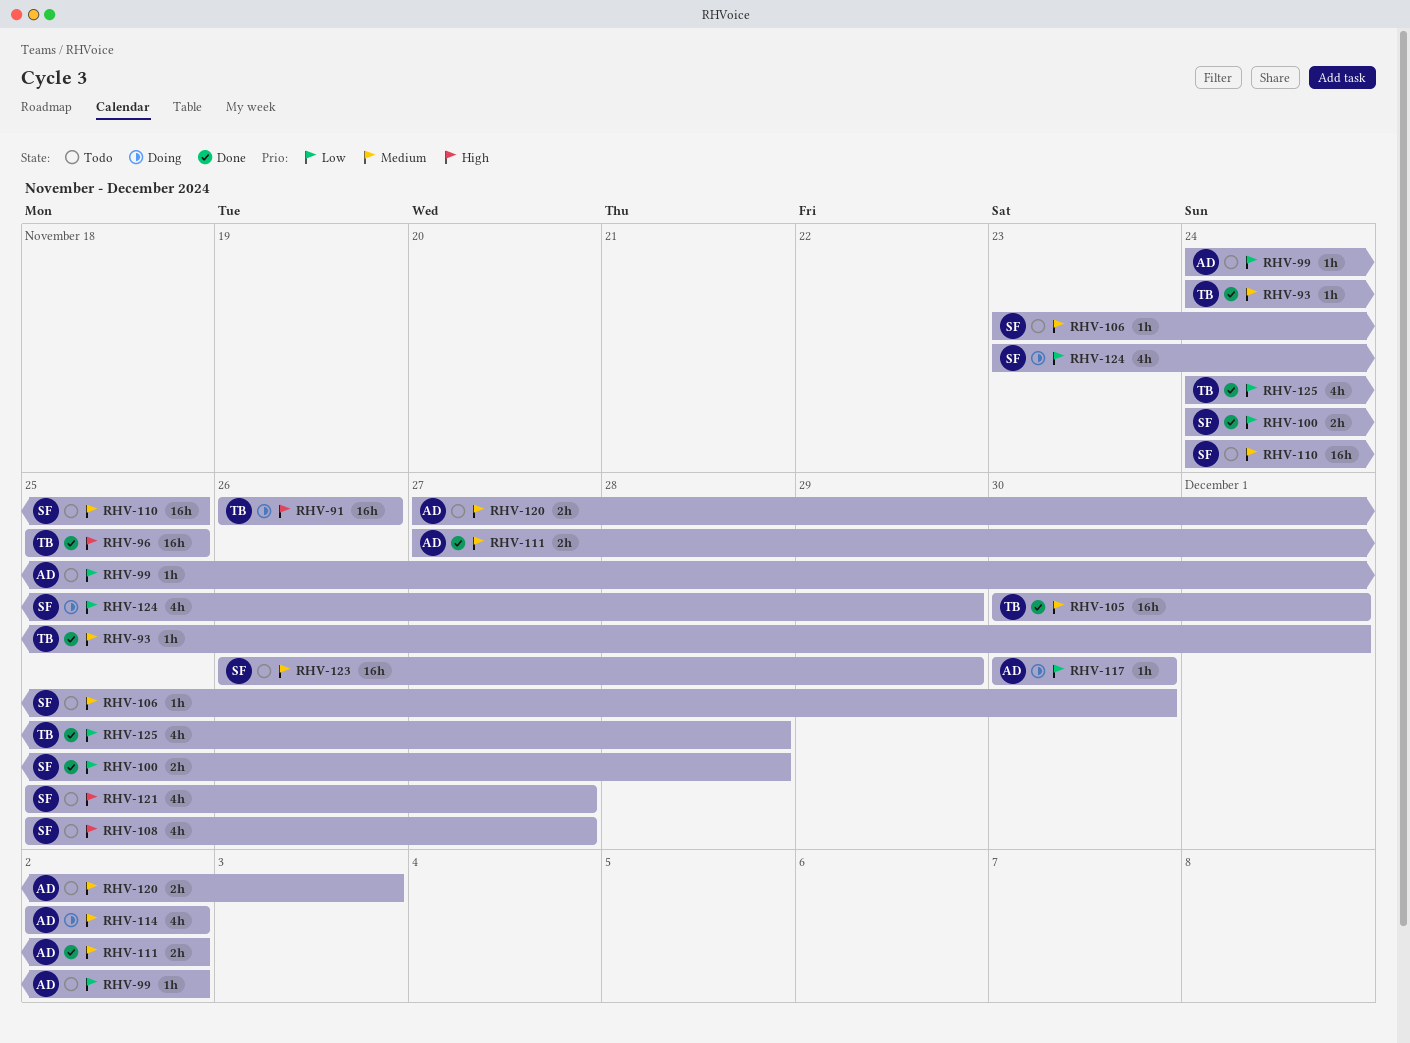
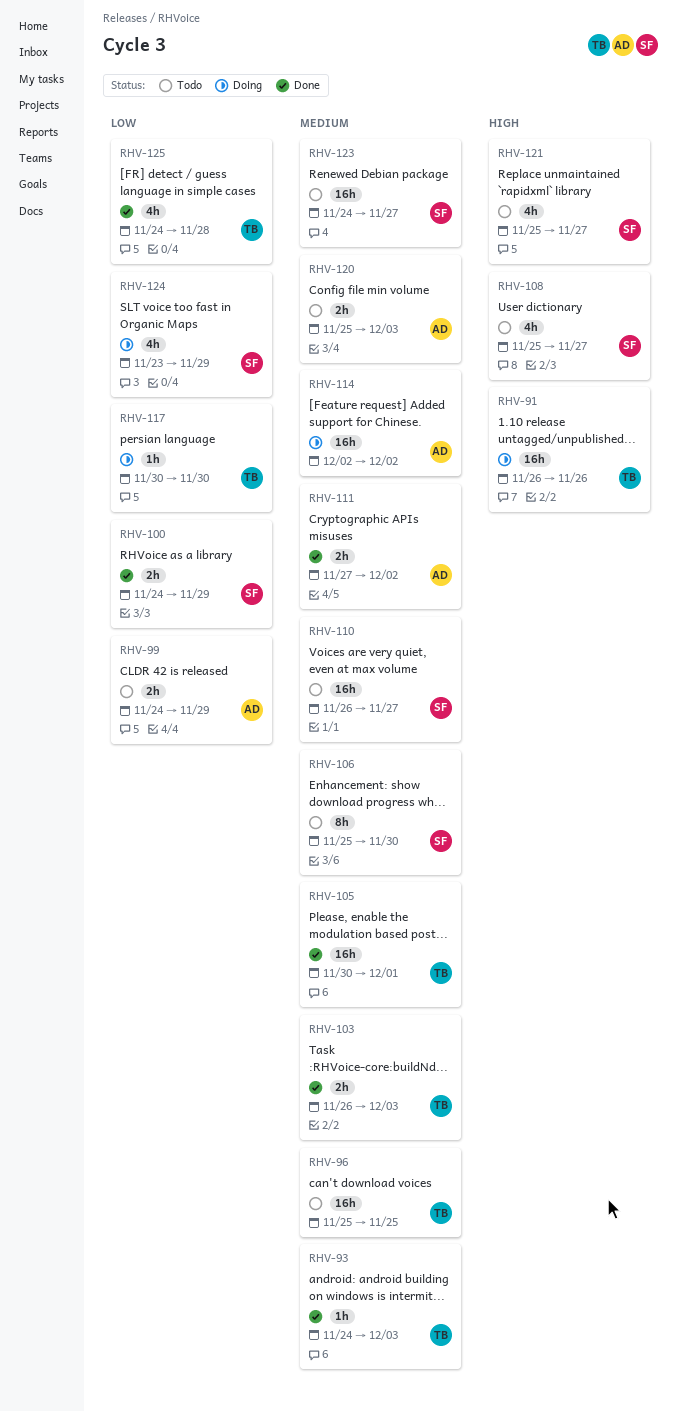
RHV-93, due: Dec 1 -> Dec 3
RHV-96, status: Done -> Todo
RHV-96, priority: High -> Medium
RHV-99, estimate: 1h -> 2h
RHV-99, due: Dec 2 -> Nov 29
RHV-100, due: Nov 28 -> Nov 29
RHV-103: none -> present
RHV-106, estimate: 1h -> 8h
RHV-106, start: Nov 23 -> Nov 25
RHV-110, start: Nov 24 -> Nov 26
RHV-110, due: Nov 25 -> Nov 27
RHV-114, estimate: 4h -> 16h
RHV-117, owner: AD -> TB
RHV-120, start: Nov 27 -> Nov 25
RHV-123, start: Nov 26 -> Nov 24
RHV-123, due: Nov 29 -> Nov 27

